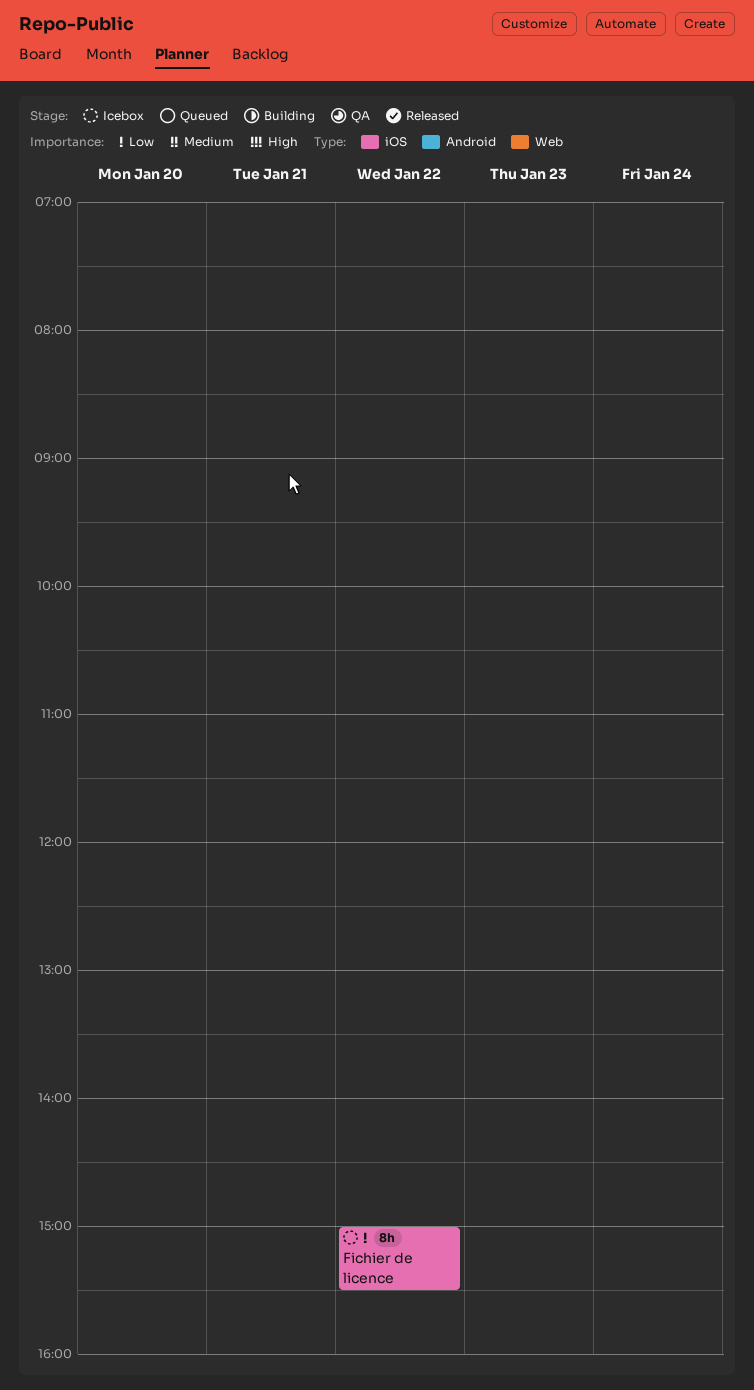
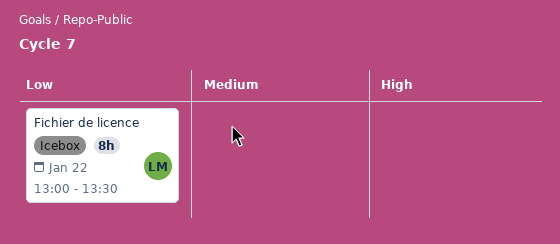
Fichier de licence, begins: 15:00 -> 13:00
Fichier de licence, ends: 15:30 -> 13:30

